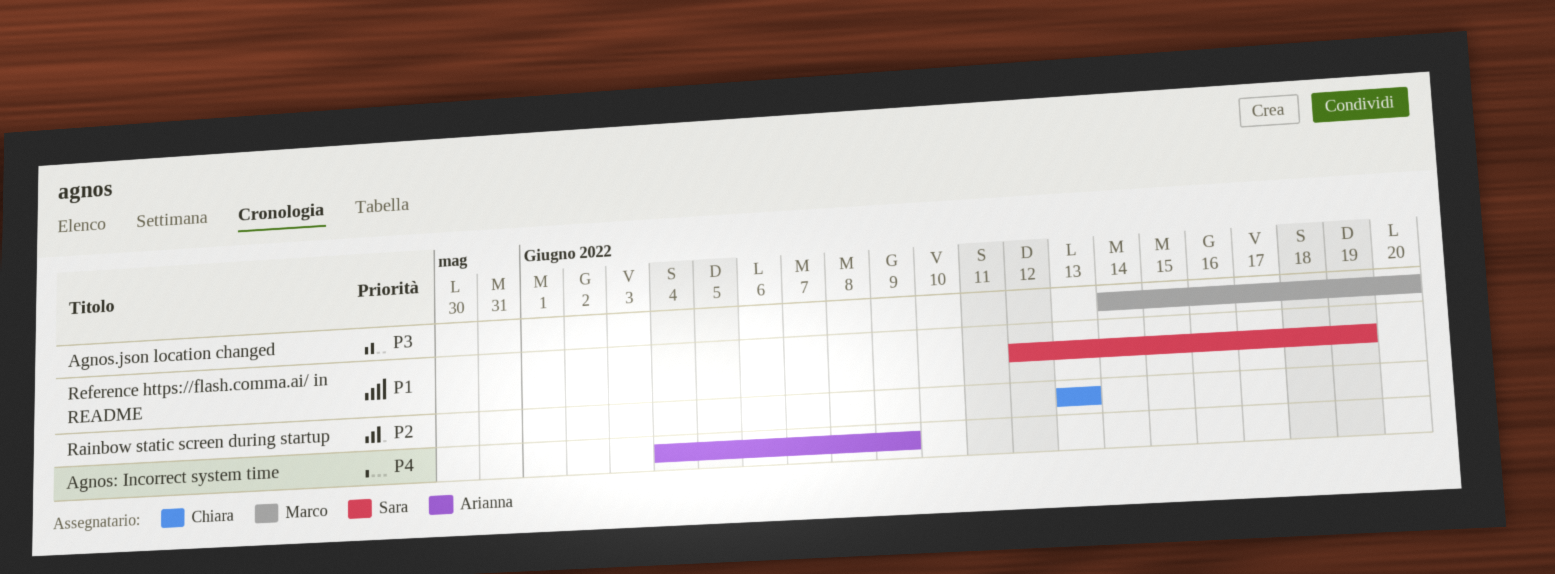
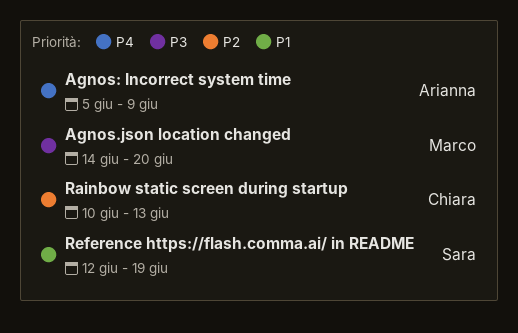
Agnos: Incorrect system time, start: Jun 4 -> Jun 5
Rainbow static screen during startup, start: Jun 13 -> Jun 10

